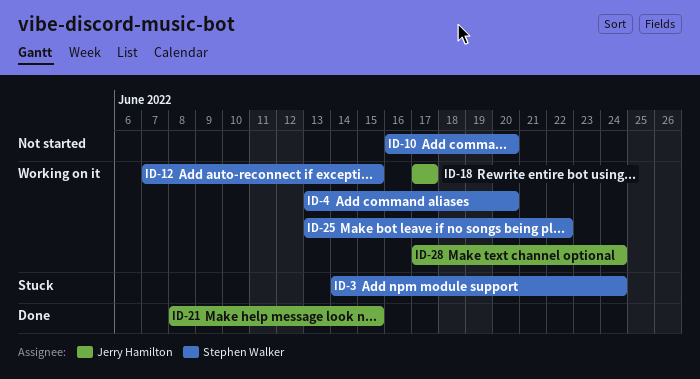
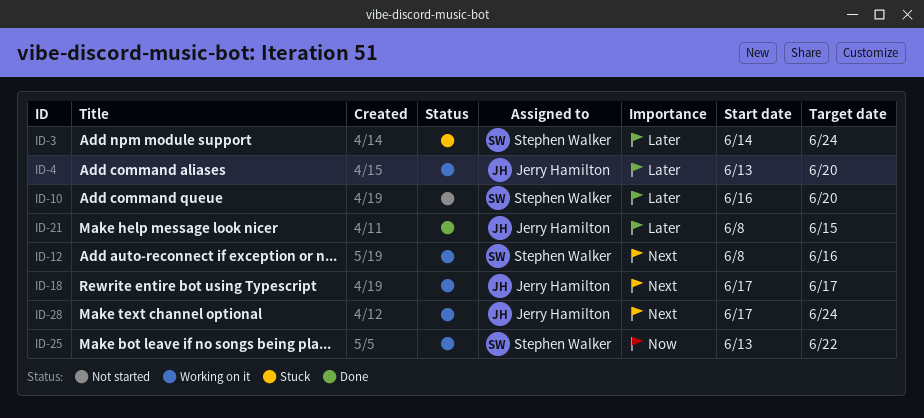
ID-4, owner: Stephen Walker -> Jerry Hamilton
ID-12, start: Jun 7 -> Jun 8
ID-12, due: Jun 15 -> Jun 16

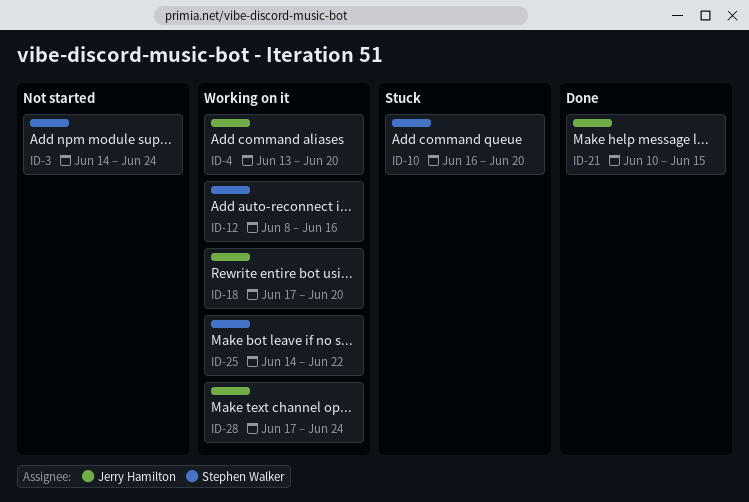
ID-3, status: Stuck -> Not started
ID-10, status: Not started -> Stuck
ID-18, due: Jun 17 -> Jun 20
ID-21, start: Jun 8 -> Jun 10
ID-25, start: Jun 13 -> Jun 14

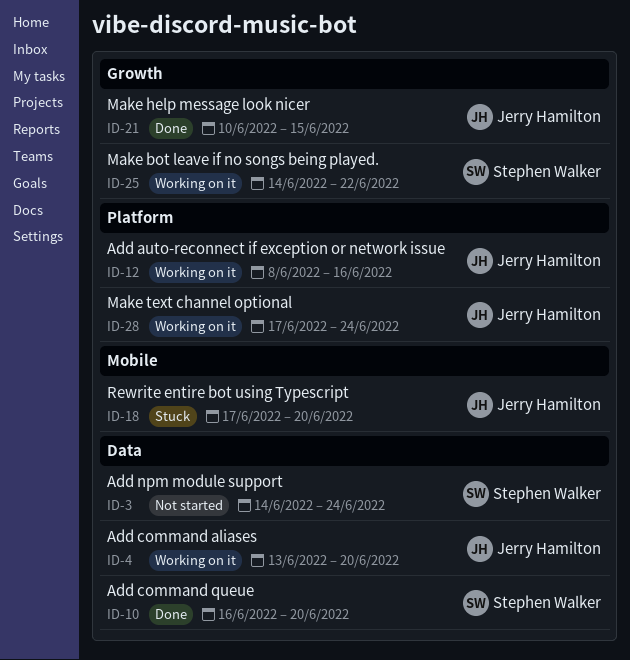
ID-10, status: Stuck -> Done
ID-12, owner: Stephen Walker -> Jerry Hamilton
ID-18, status: Working on it -> Stuck

